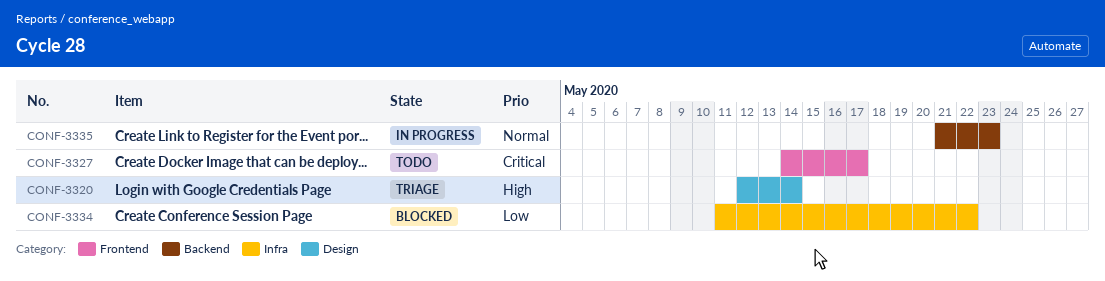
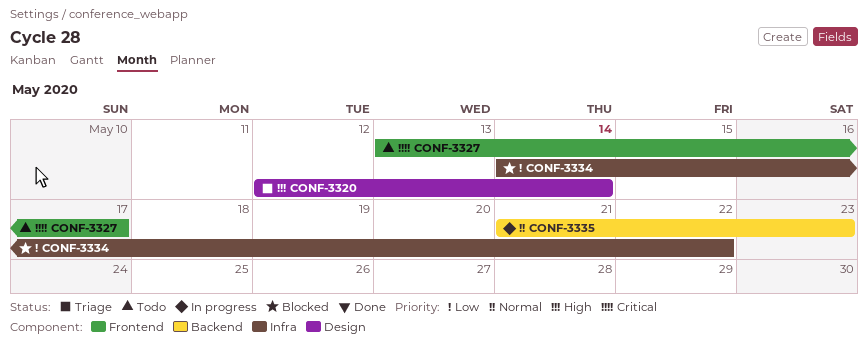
CONF-3327, start: May 14 -> May 13
CONF-3334, start: May 11 -> May 14

